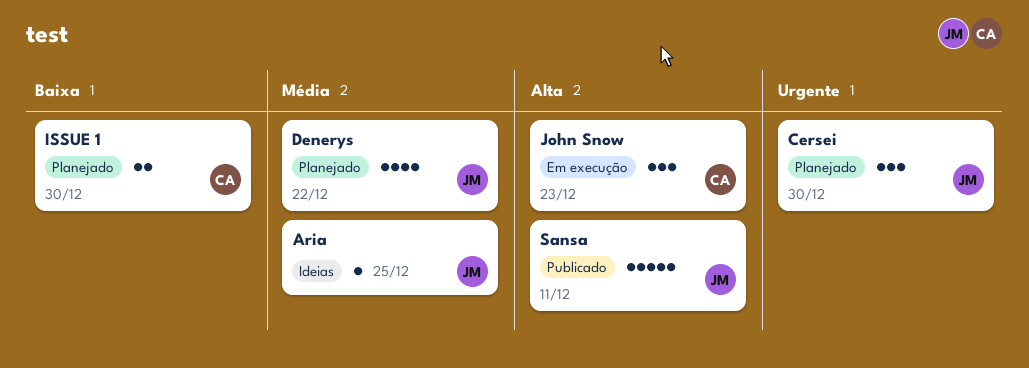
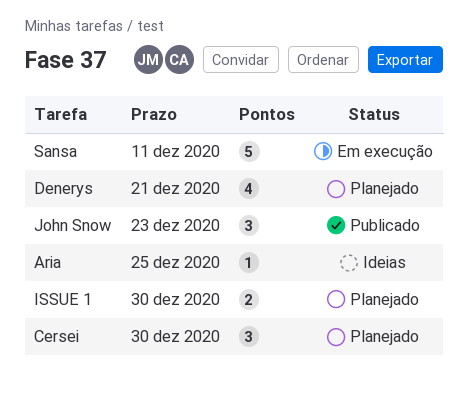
Denerys, due: Dec 22 -> Dec 21
John Snow, status: Em execução -> Publicado
Sansa, status: Publicado -> Em execução

